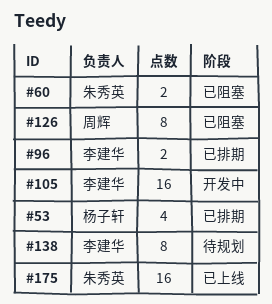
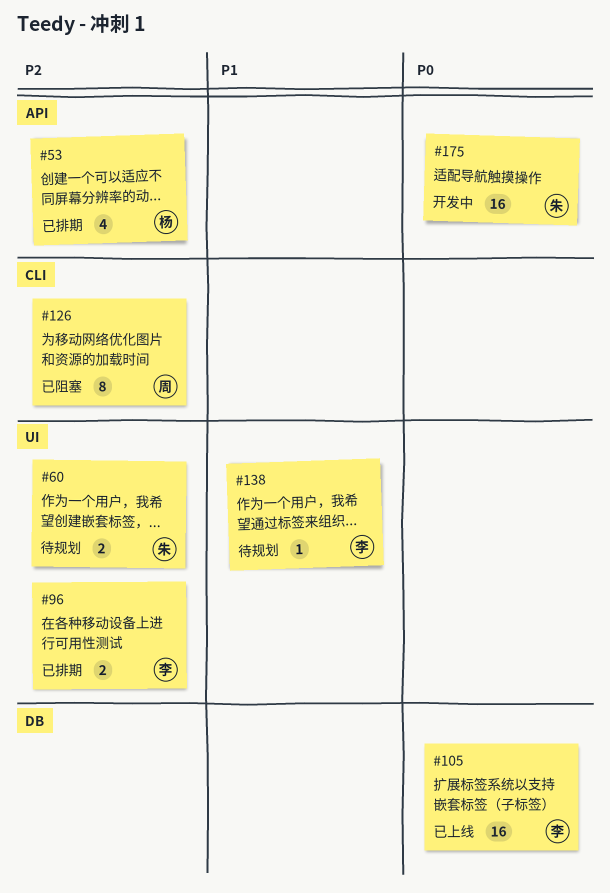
#60, status: 已阻塞 -> 待规划
#105, status: 开发中 -> 已上线
#138, estimate: 8 -> 1
#175, status: 已上线 -> 开发中

